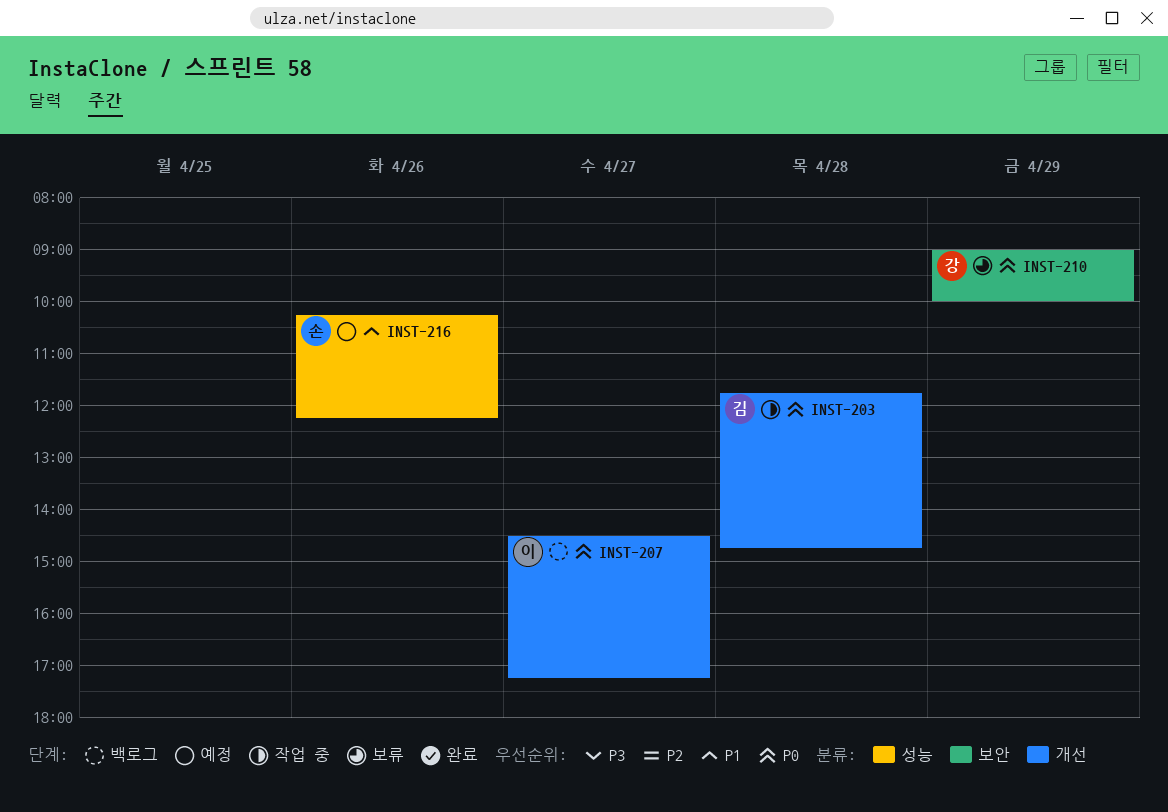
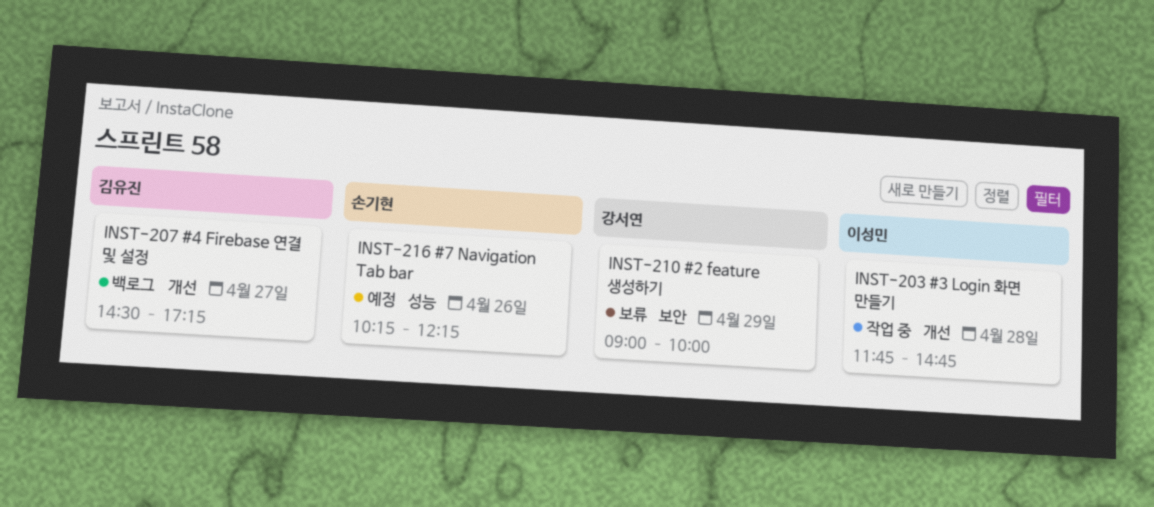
INST-203, owner: 김유진 -> 이성민
INST-207, owner: 이성민 -> 김유진

